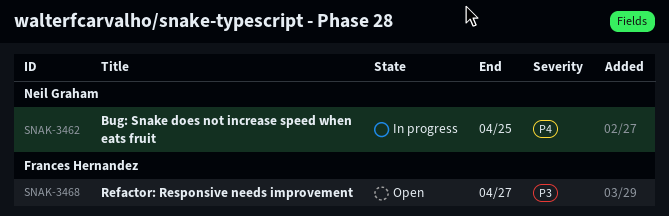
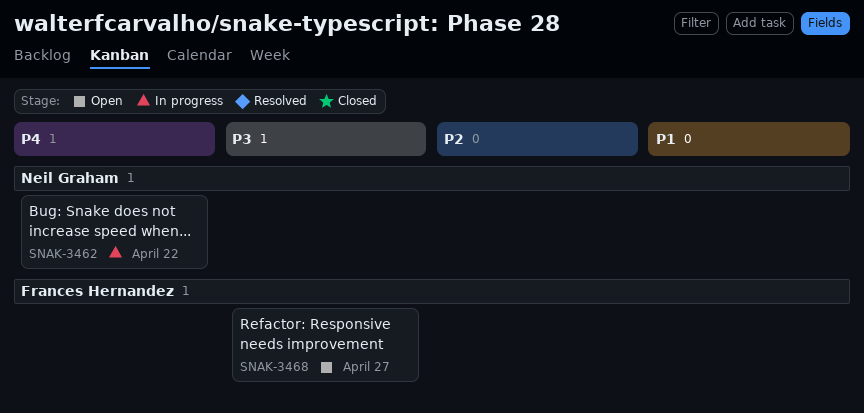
SNAK-3462, due: Apr 25 -> Apr 22

